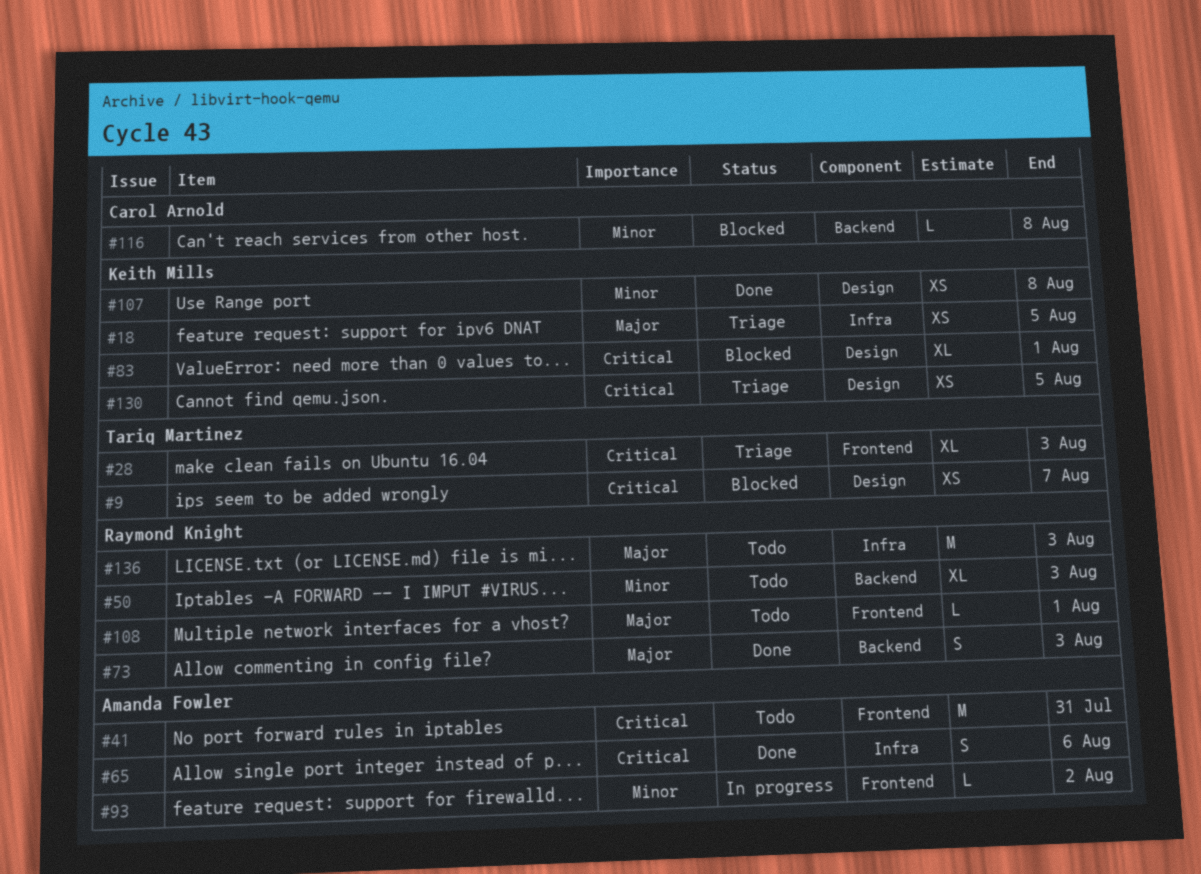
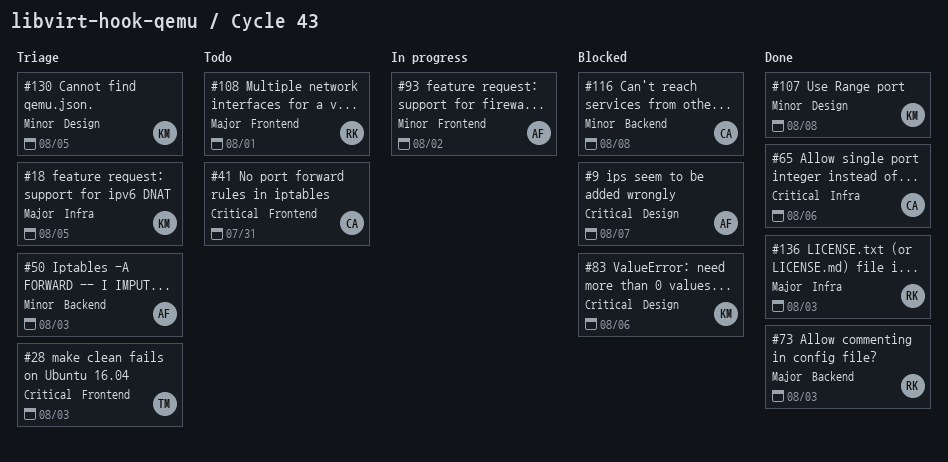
#9, owner: Tariq Martinez -> Amanda Fowler
#41, owner: Amanda Fowler -> Carol Arnold
#50, status: Todo -> Triage
#50, owner: Raymond Knight -> Amanda Fowler
#65, owner: Amanda Fowler -> Carol Arnold
#83, due: Aug 1 -> Aug 6
#130, priority: Critical -> Minor
#136, status: Todo -> Done

